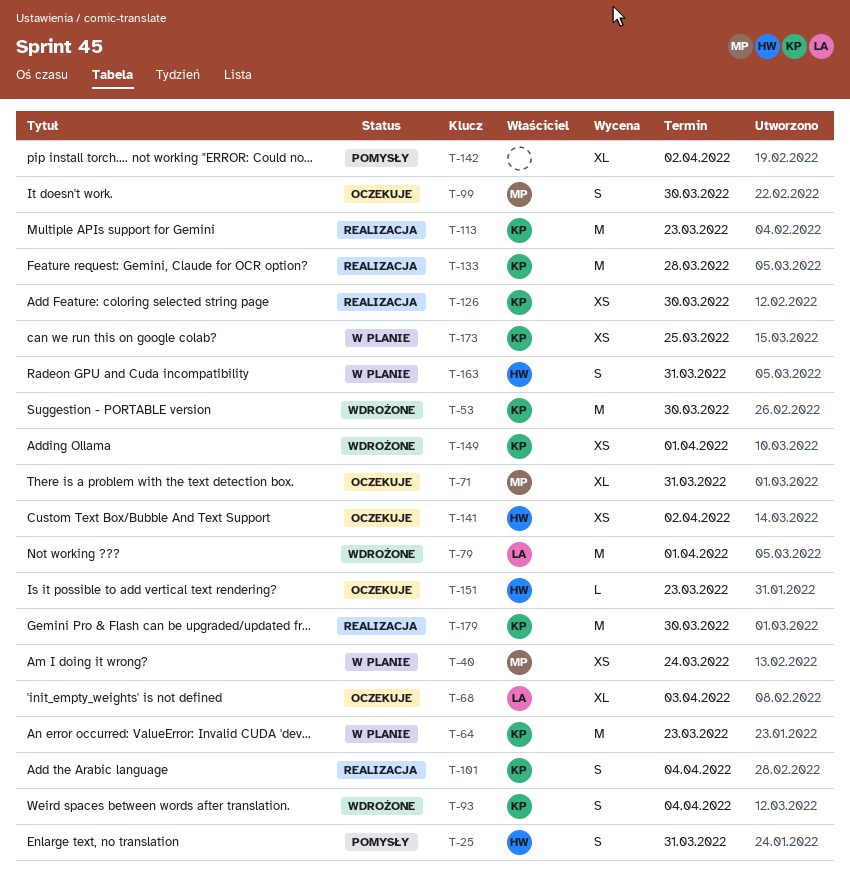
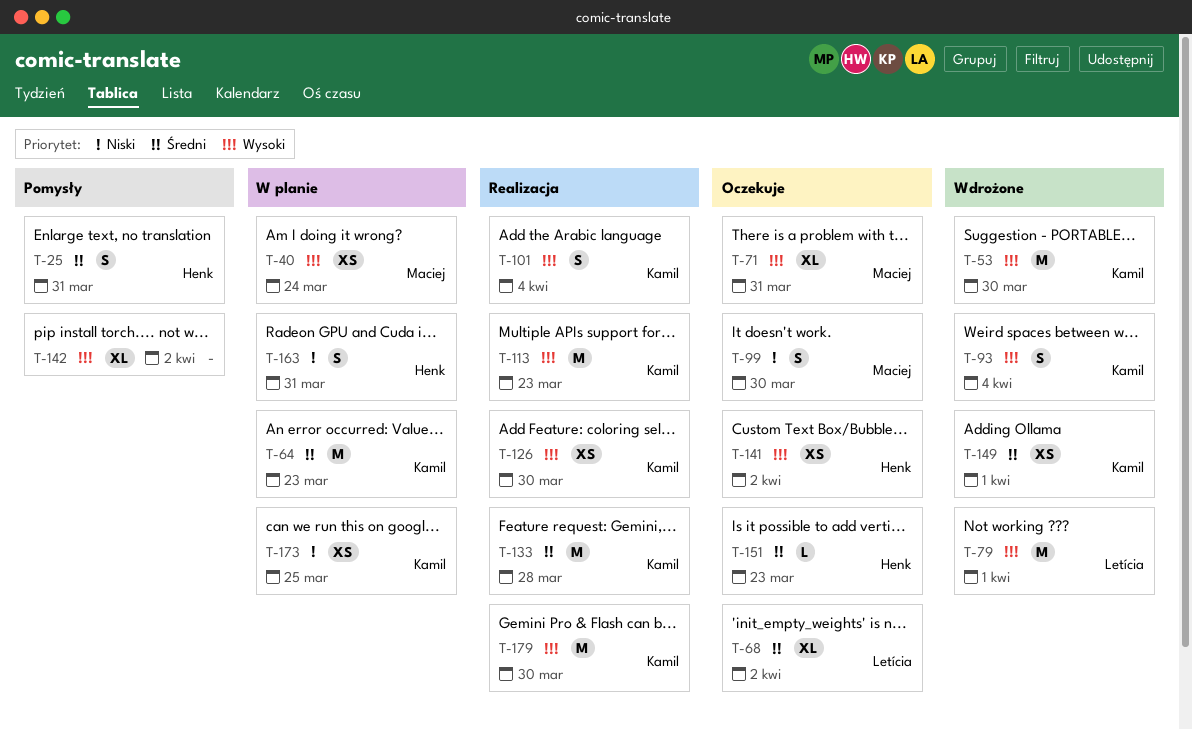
T-68, due: Apr 3 -> Apr 2

